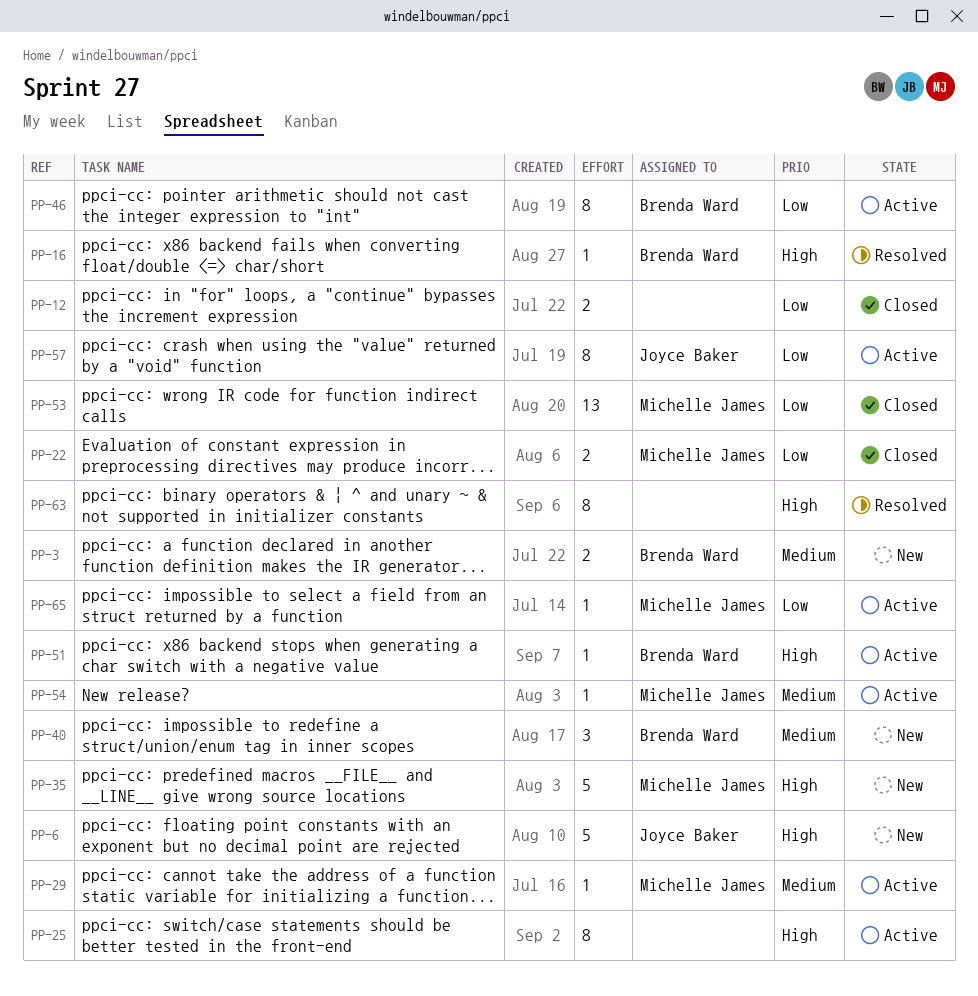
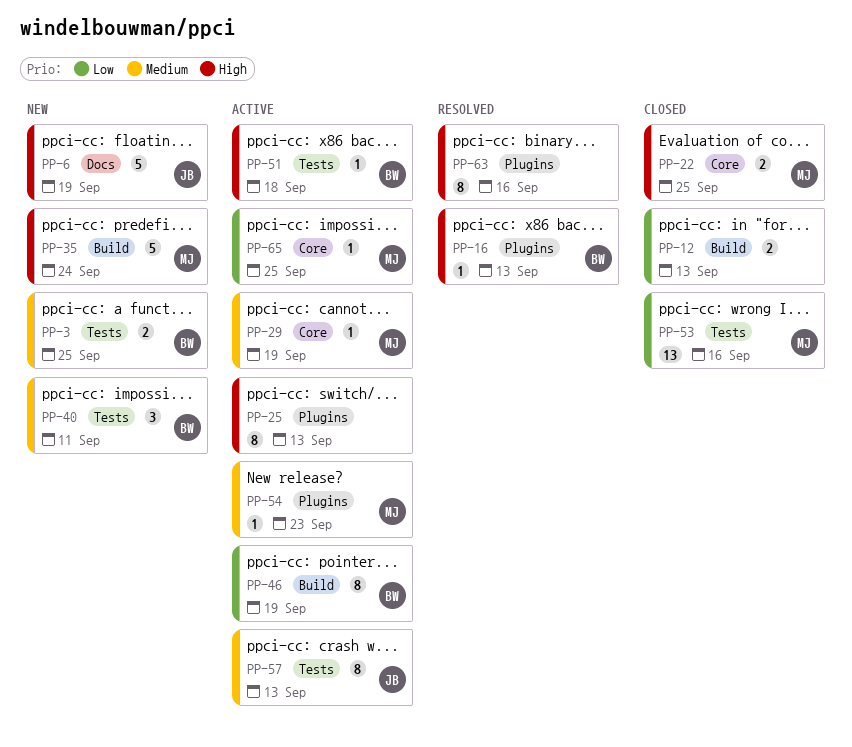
PP-22, priority: Low -> High
PP-57, priority: Low -> Medium

